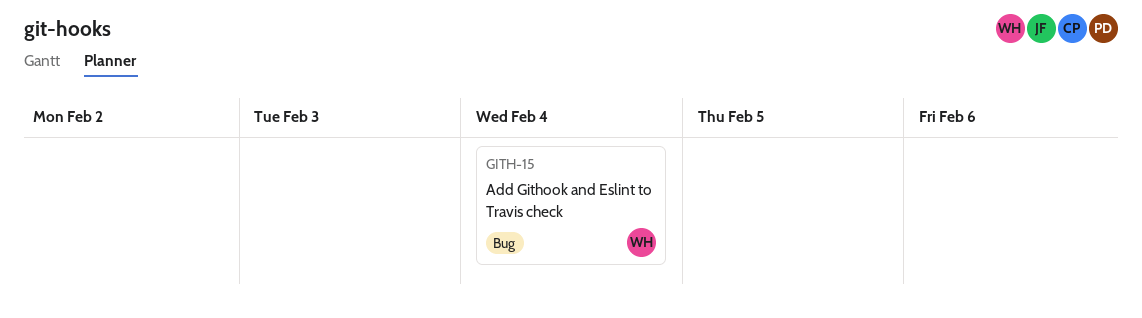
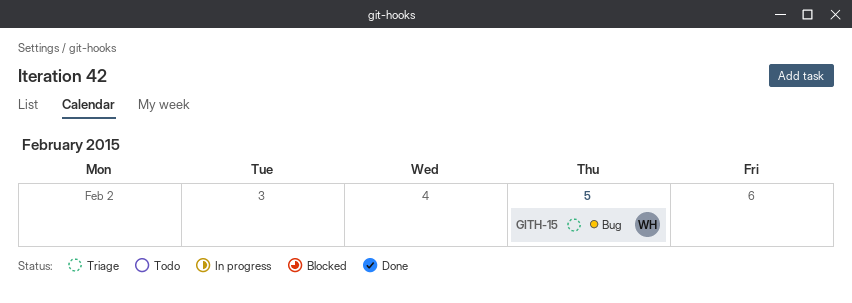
GITH-15, due: Feb 4 -> Feb 5

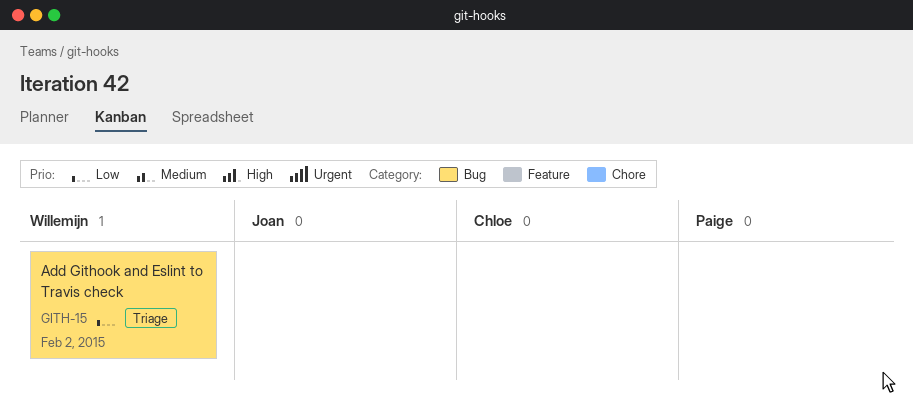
GITH-15, due: Feb 5 -> Feb 2

